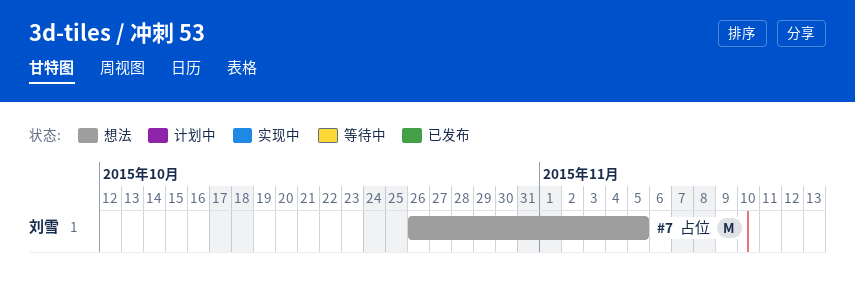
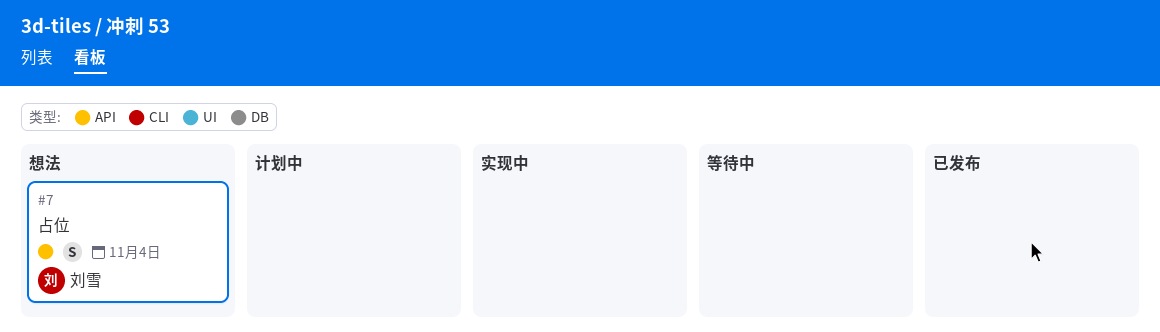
#7, estimate: M -> S
#7, due: Nov 5 -> Nov 4

